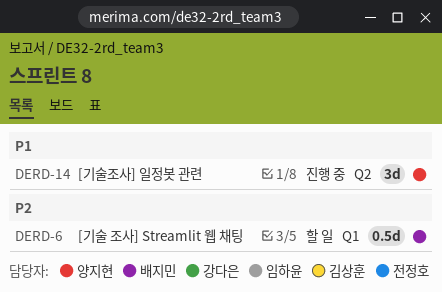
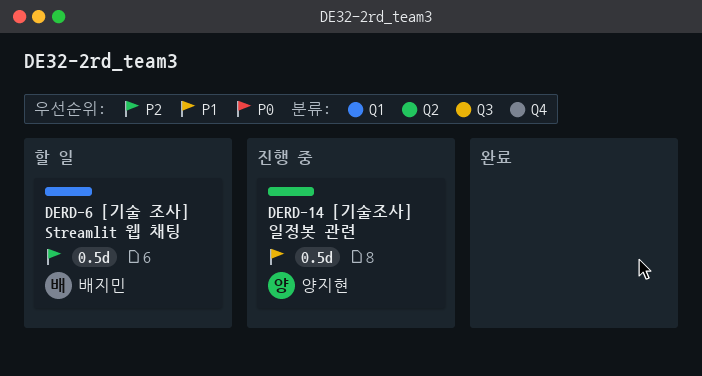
DERD-14, estimate: 3d -> 0.5d

